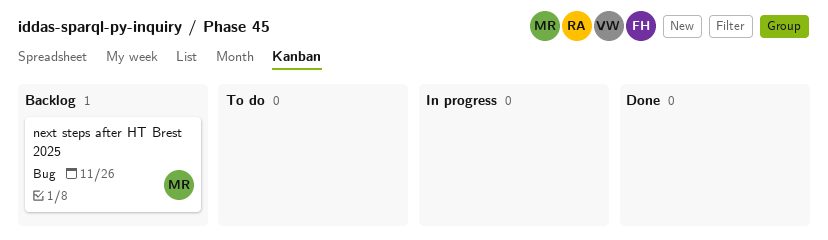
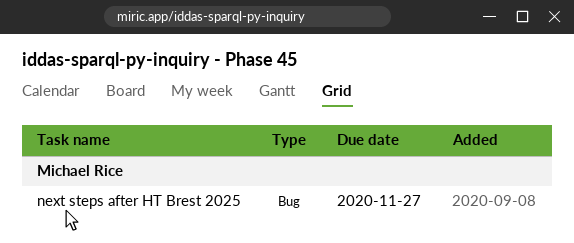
next steps after HT Brest 2025, due: Nov 26 -> Nov 27

